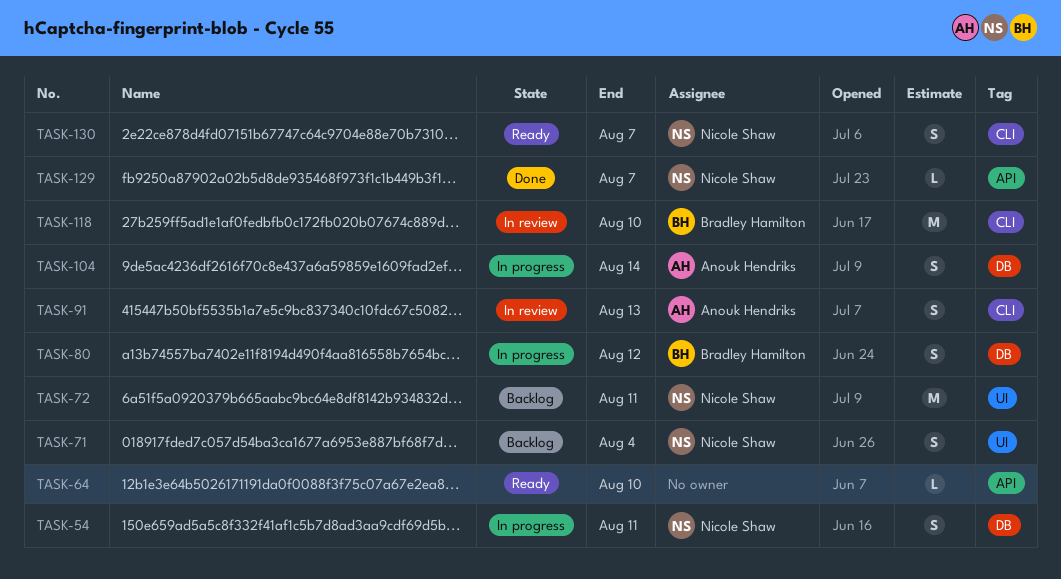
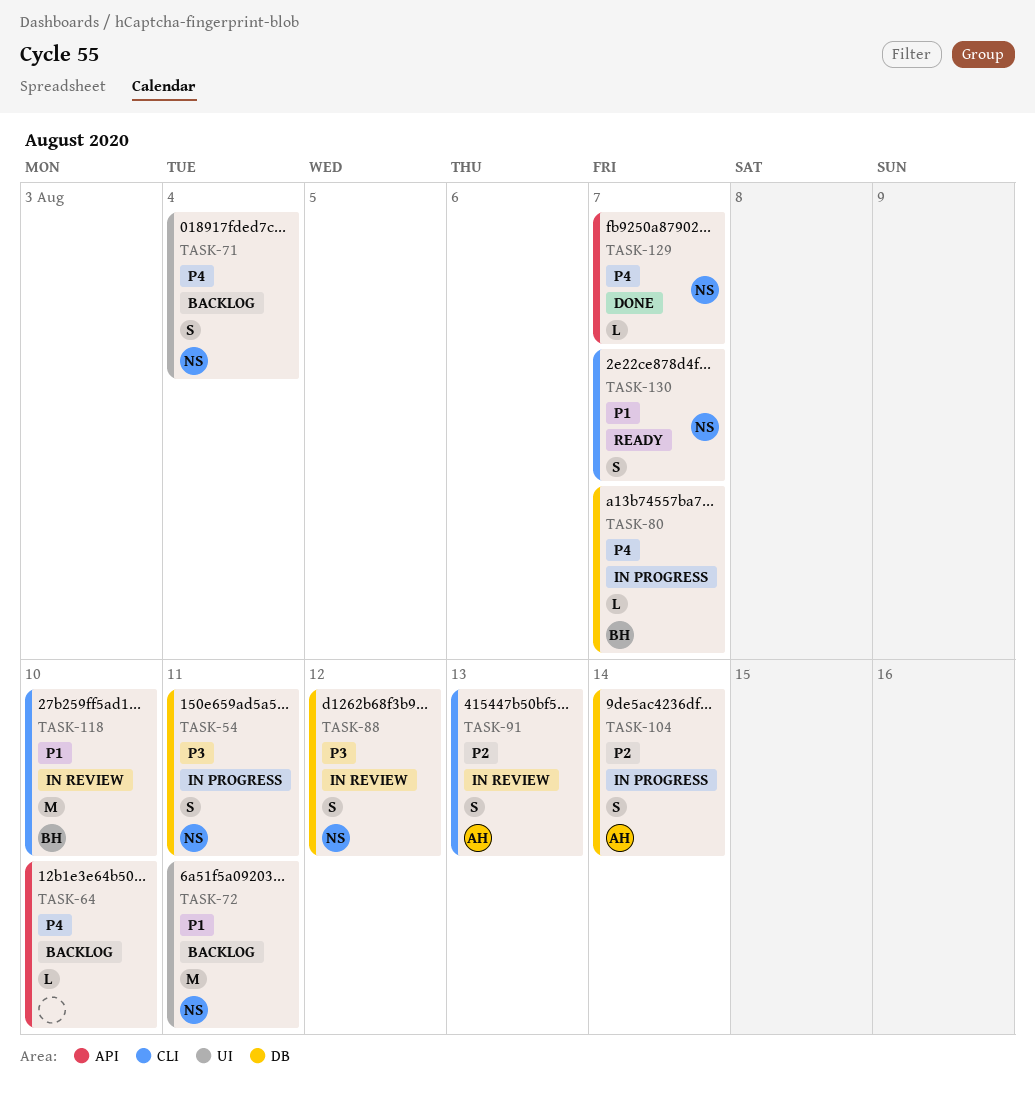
TASK-64, status: Ready -> Backlog
TASK-80, estimate: S -> L
TASK-80, due: Aug 12 -> Aug 7
TASK-88: none -> present

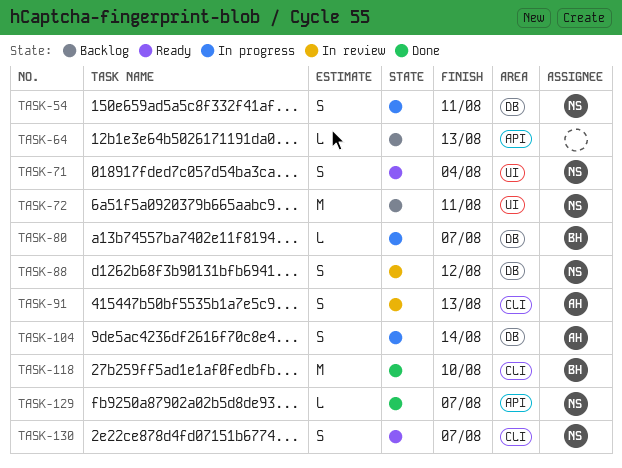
TASK-64, due: Aug 10 -> Aug 13
TASK-71, status: Backlog -> Ready
TASK-118, status: In review -> Done

